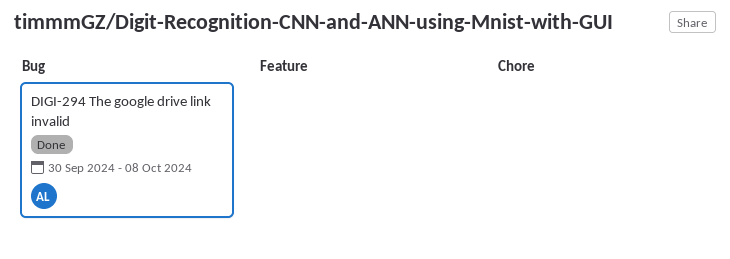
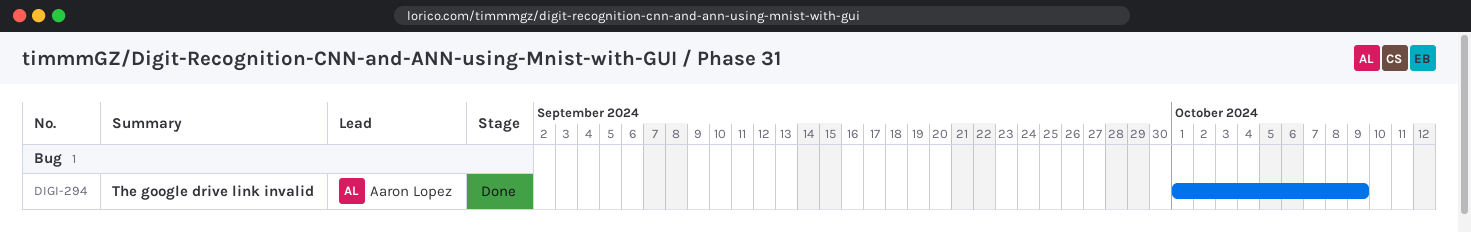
DIGI-294, start: Sep 30 -> Oct 1
DIGI-294, due: Oct 8 -> Oct 9

